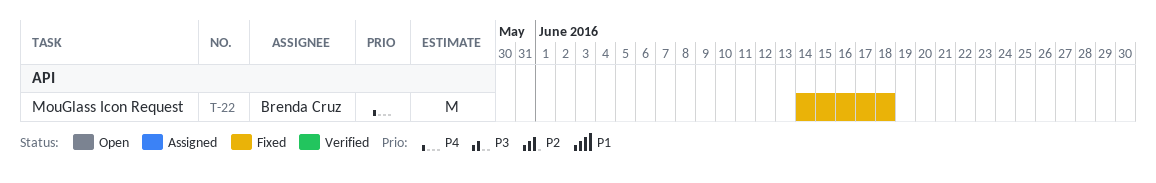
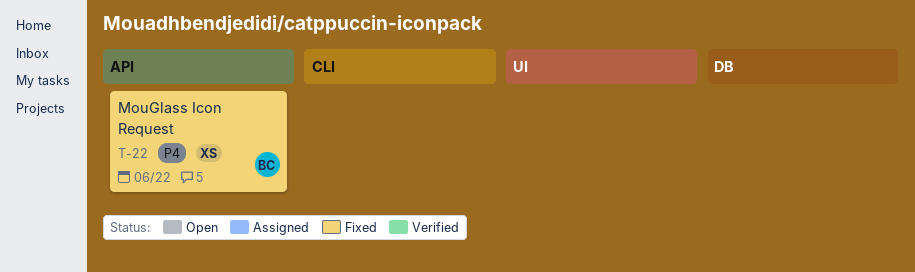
T-22, estimate: M -> XS
T-22, due: Jun 18 -> Jun 22

